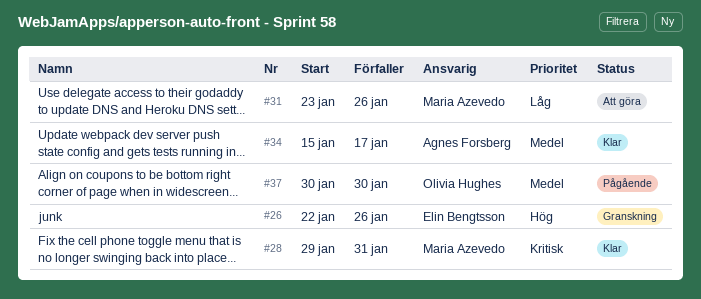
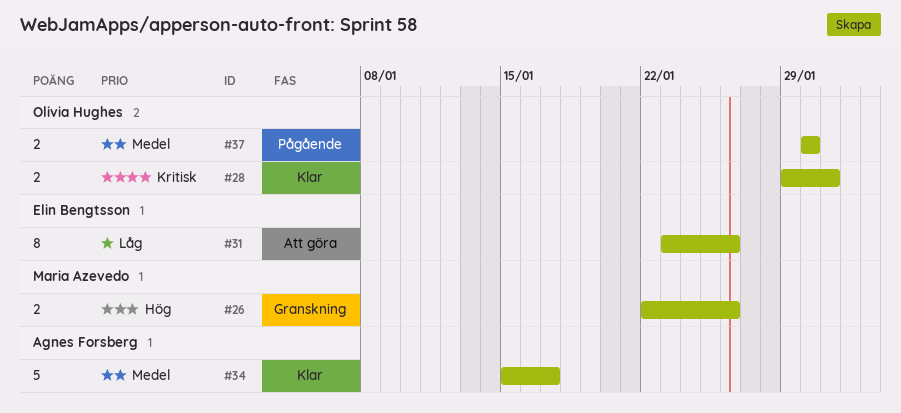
#26, owner: Elin Bengtsson -> Maria Azevedo
#28, owner: Maria Azevedo -> Olivia Hughes
#31, owner: Maria Azevedo -> Elin Bengtsson

